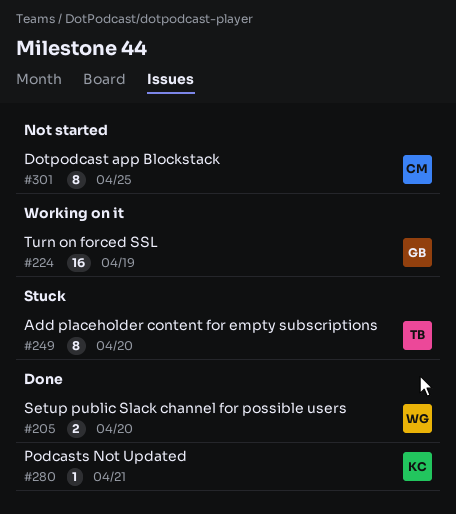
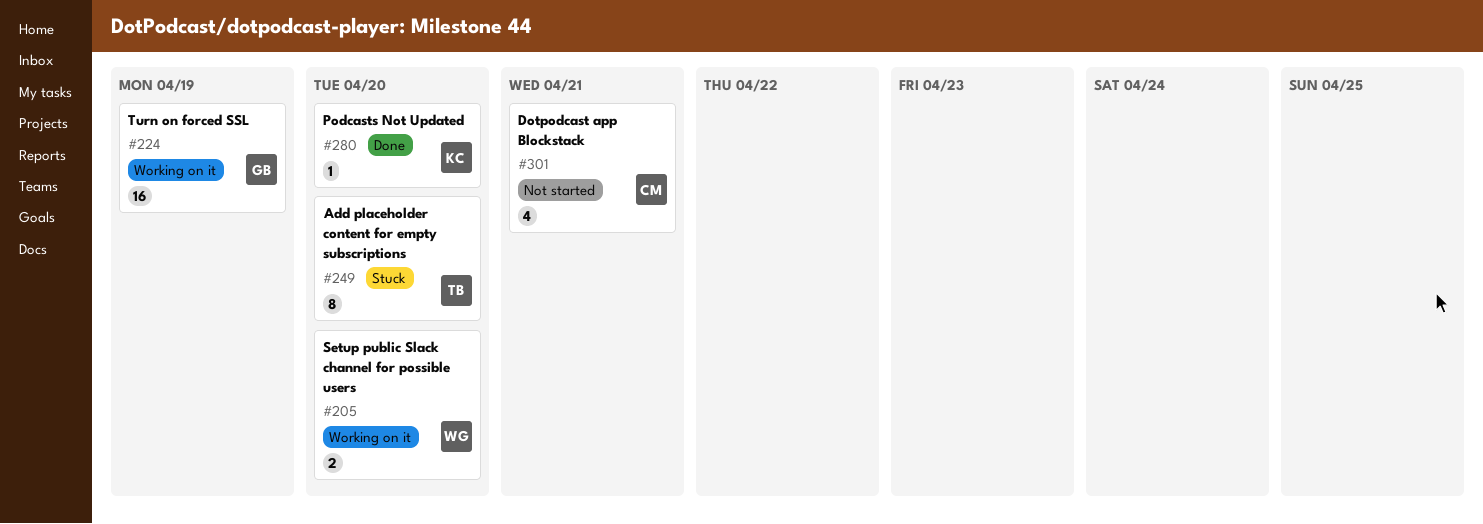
#205, status: Done -> Working on it
#280, due: Apr 21 -> Apr 20
#301, estimate: 8 -> 4
#301, due: Apr 25 -> Apr 21

